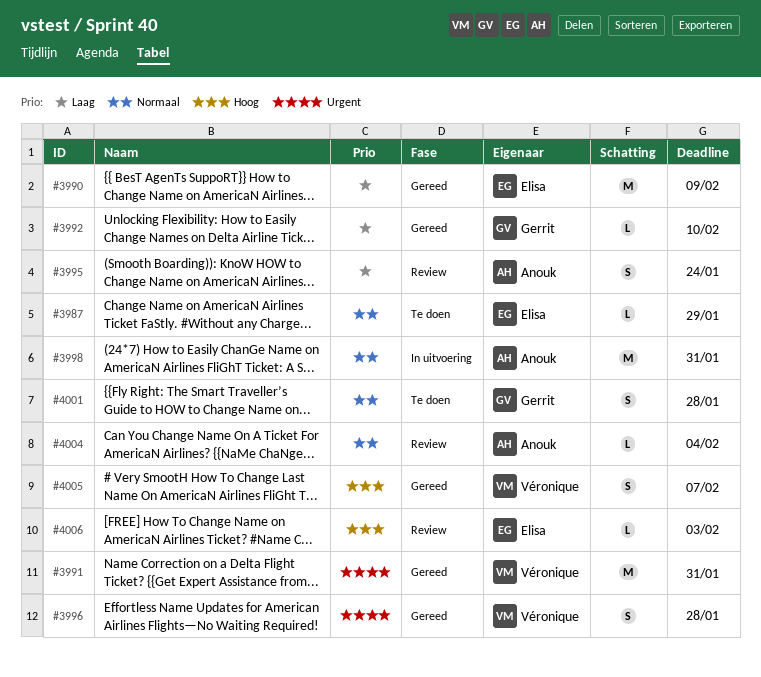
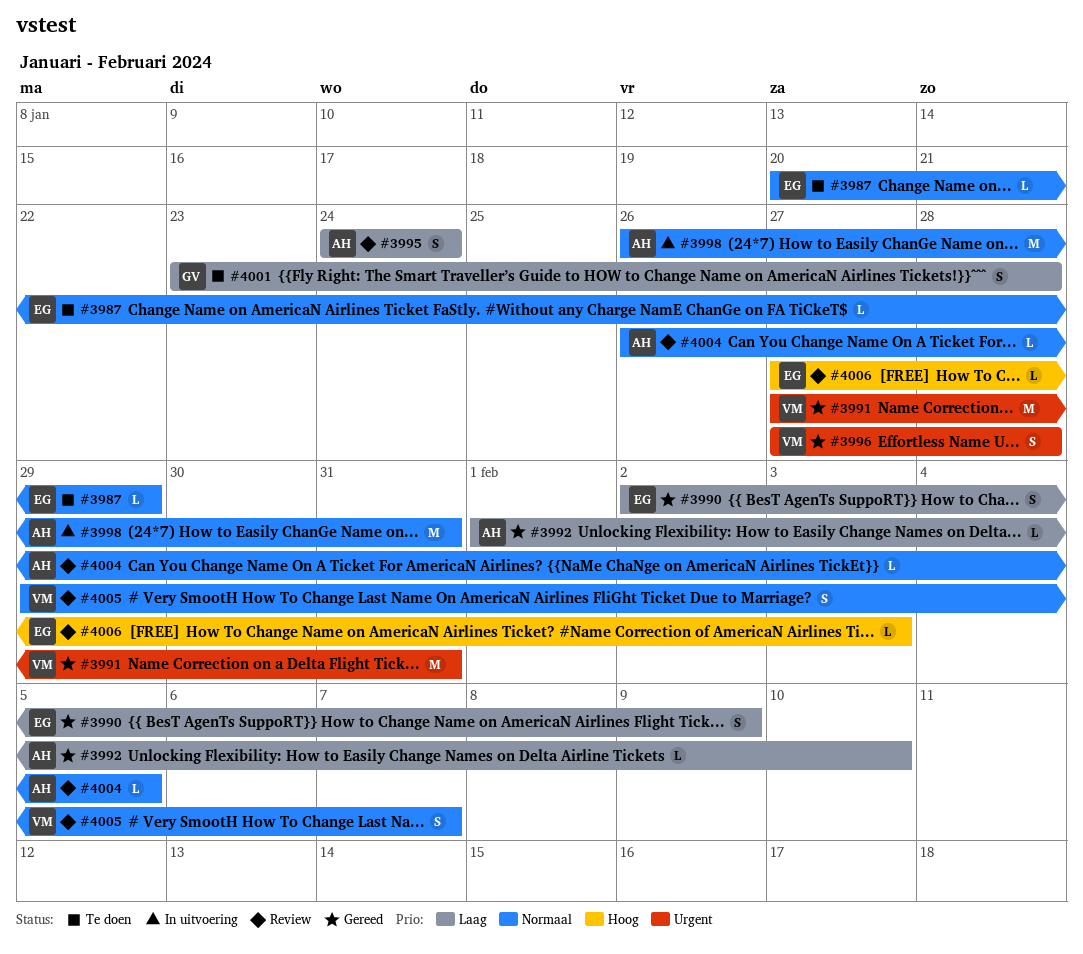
#3990, estimate: M -> S
#3992, owner: Gerrit -> Anouk
#4001, priority: Normaal -> Laag
#4004, due: Feb 4 -> Feb 5
#4005, status: Gereed -> Review
#4005, priority: Hoog -> Normaal

